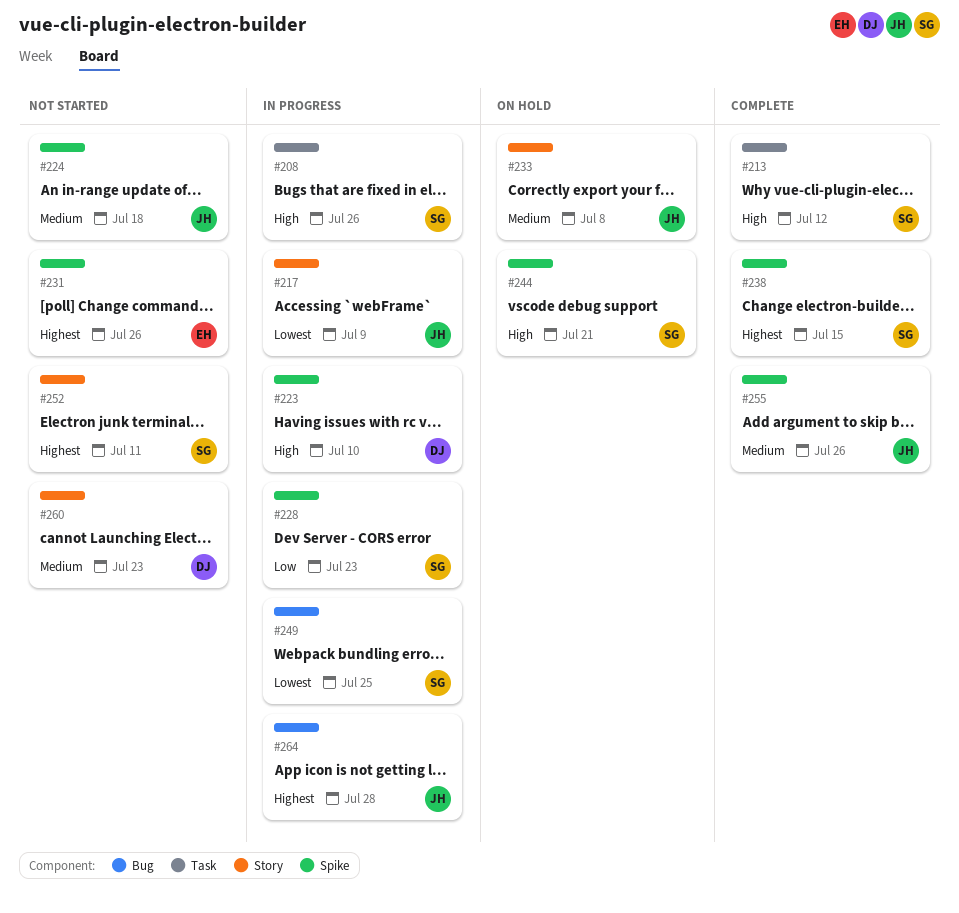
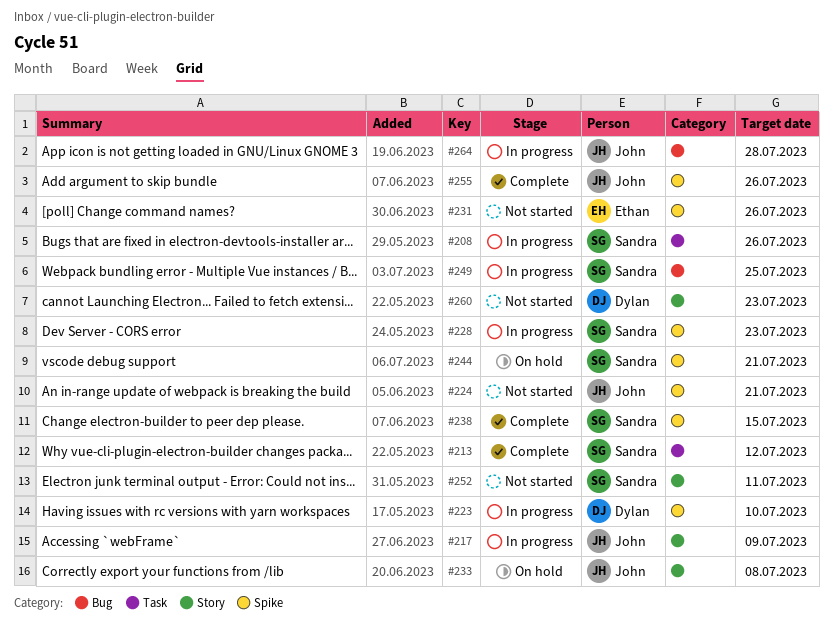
#224, due: Jul 18 -> Jul 21

